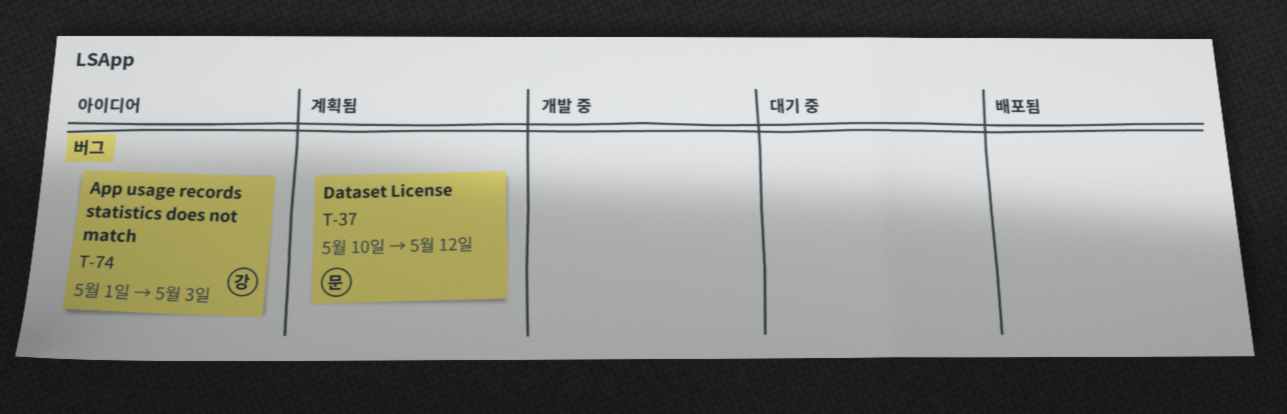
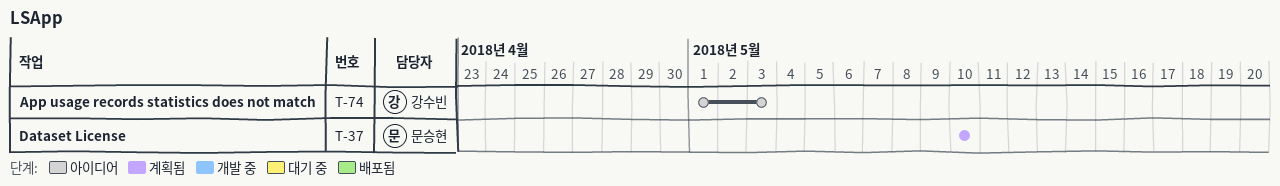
T-37, due: May 12 -> May 10

